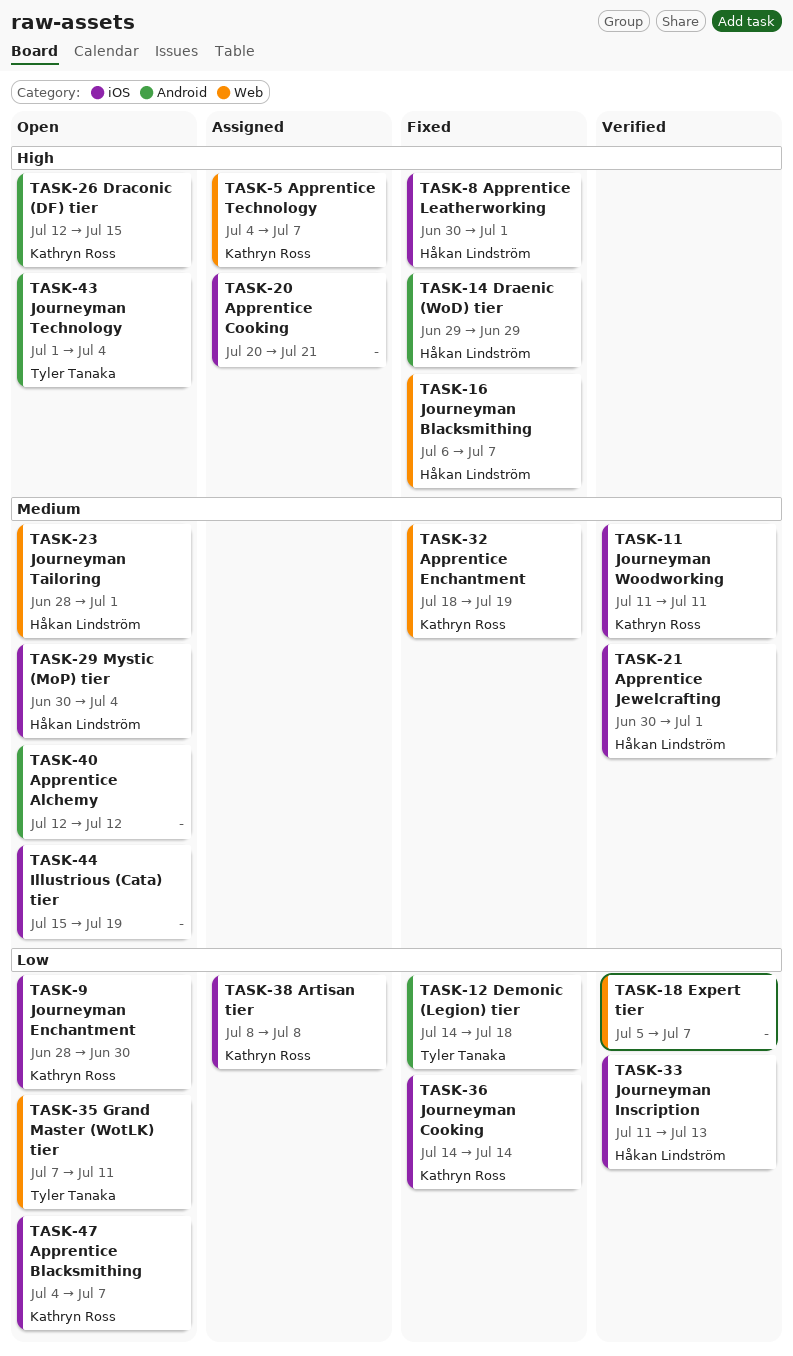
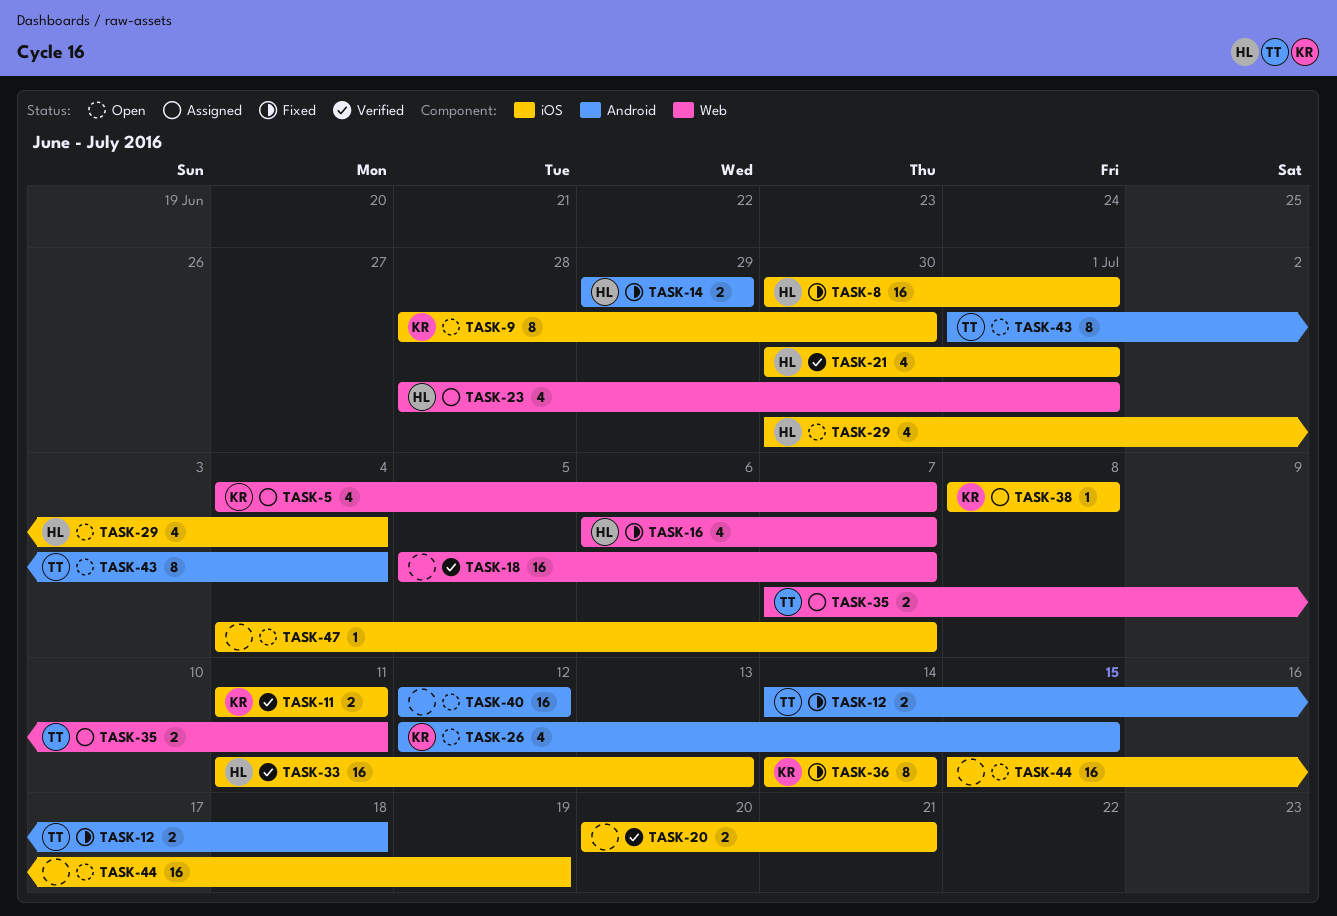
TASK-20, status: Assigned -> Verified
TASK-23, status: Open -> Assigned
TASK-32: present -> none
TASK-35, status: Open -> Assigned
TASK-47, owner: Kathryn Ross -> none

